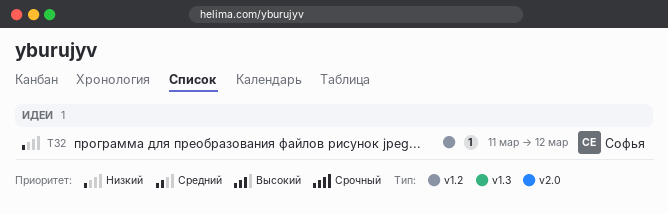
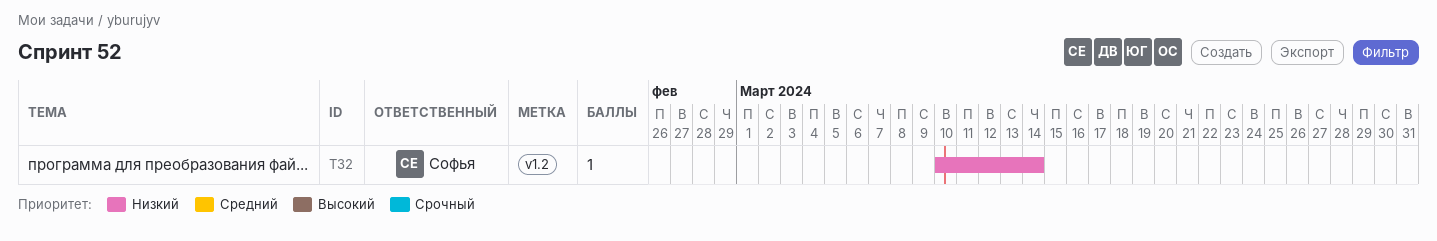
T32, start: Mar 11 -> Mar 10
T32, due: Mar 12 -> Mar 14

